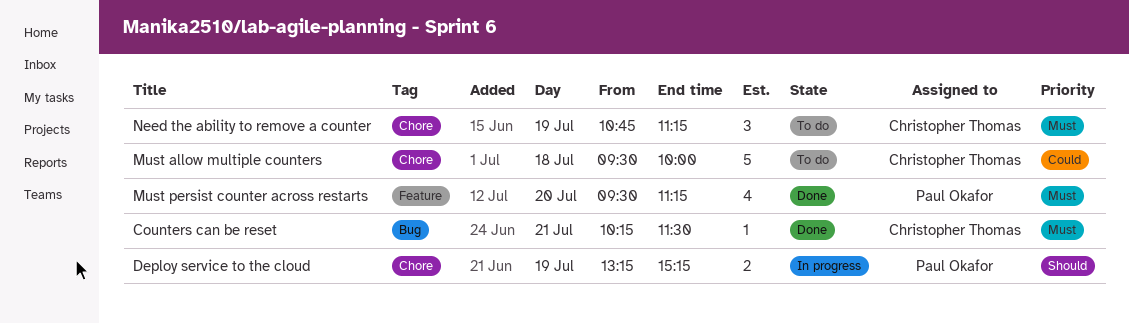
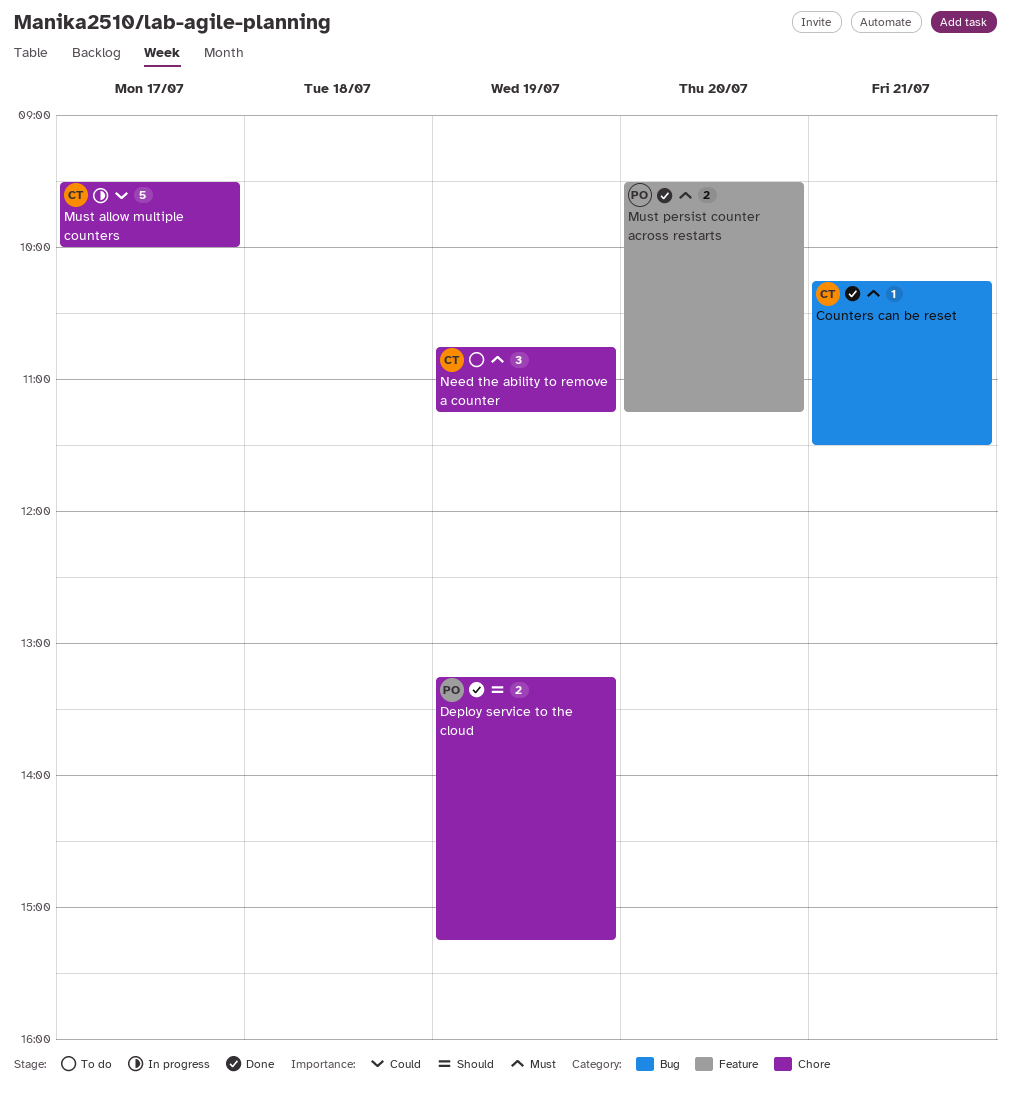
Deploy service to the cloud, status: In progress -> Done
Must allow multiple counters, status: To do -> In progress
Must allow multiple counters, day: Jul 18 -> Jul 17
Must persist counter across restarts, estimate: 4 -> 2

